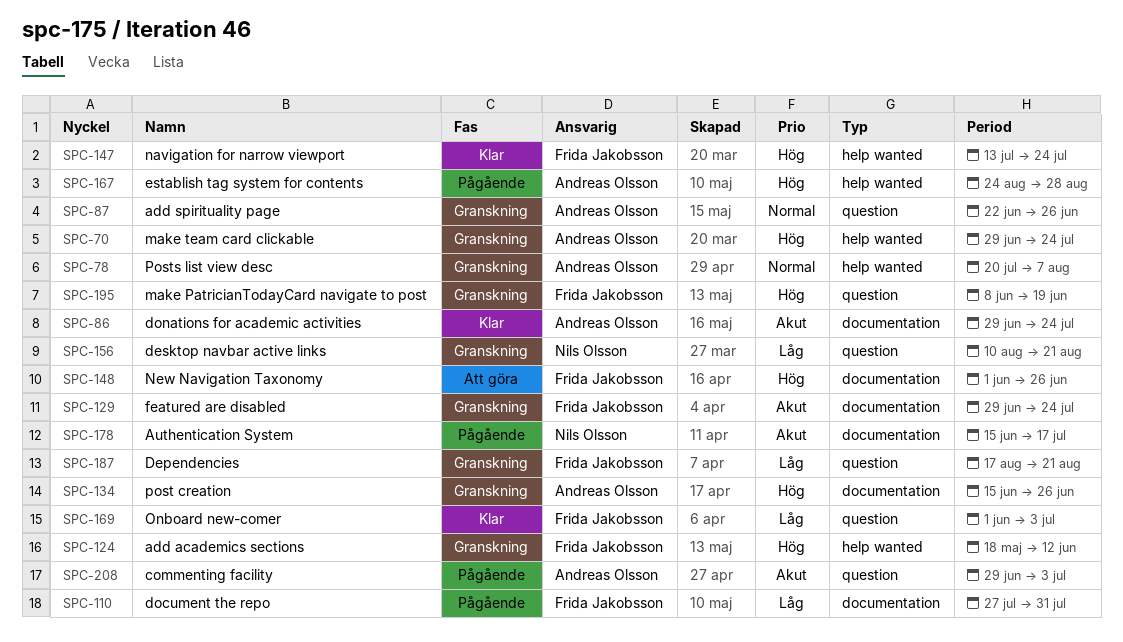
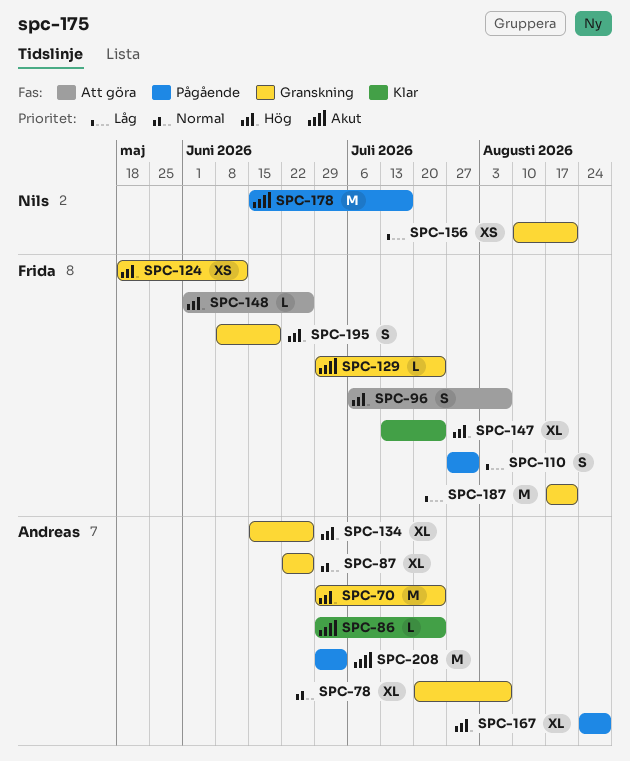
SPC-96: none -> present
SPC-169: present -> none

